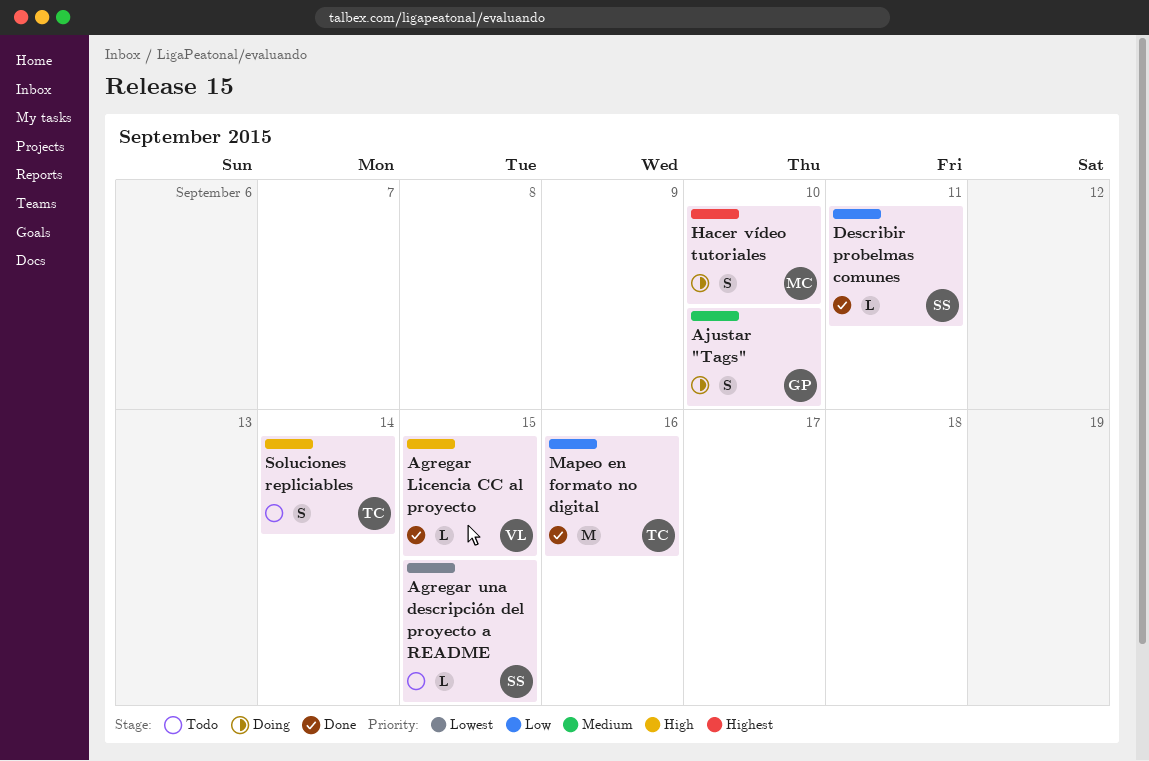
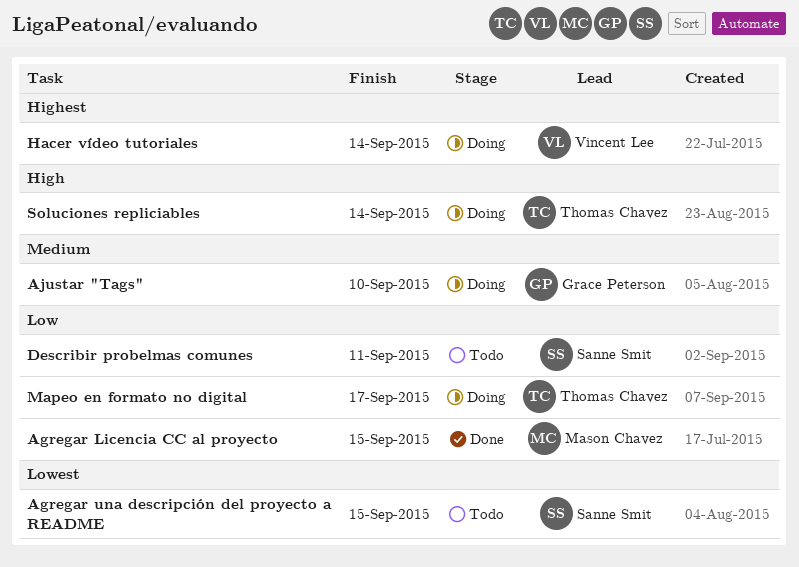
Agregar Licencia CC al proyecto, owner: Vincent Lee -> Mason Chavez
Agregar Licencia CC al proyecto, priority: High -> Low
Describir probelmas comunes, status: Done -> Todo
Hacer vídeo tutoriales, owner: Mason Chavez -> Vincent Lee
Hacer vídeo tutoriales, due: Sep 10 -> Sep 14
Mapeo en formato no digital, status: Done -> Doing
Mapeo en formato no digital, due: Sep 16 -> Sep 17
Soluciones repliciables, status: Todo -> Doing

